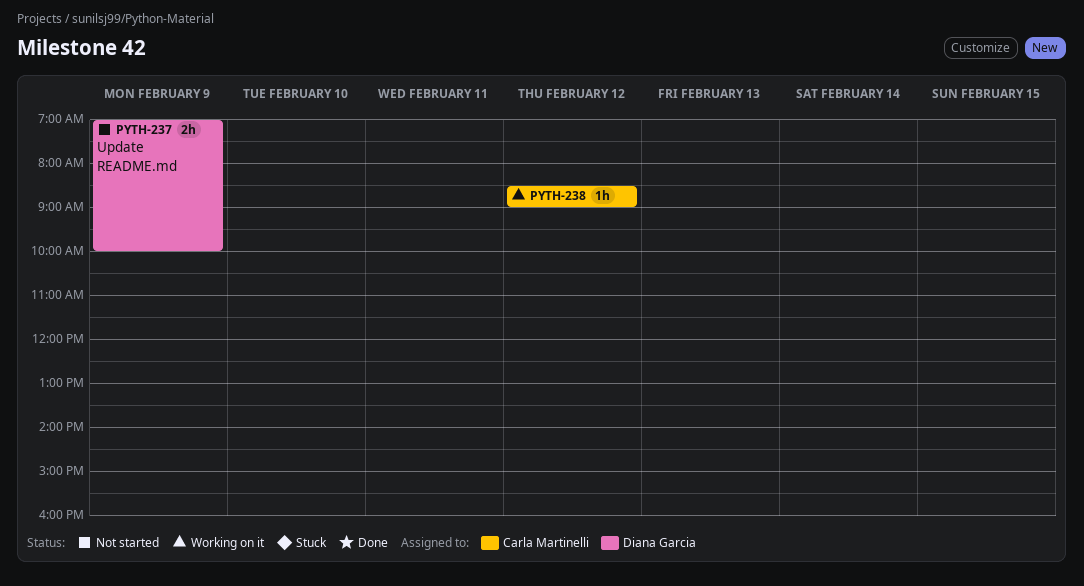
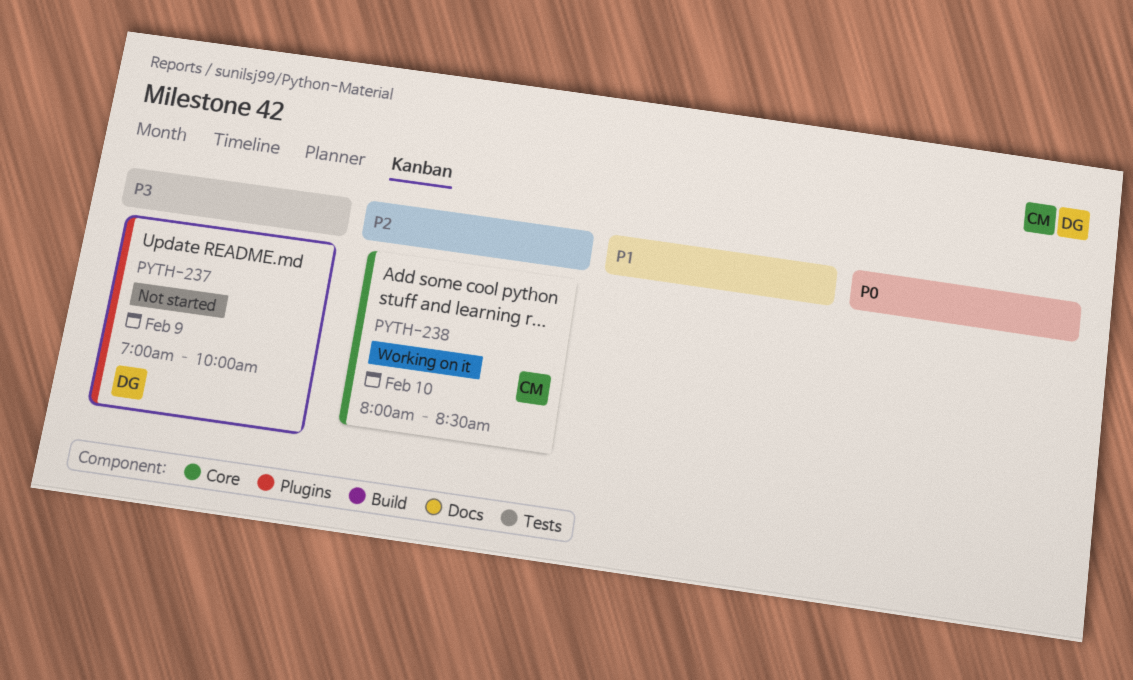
PYTH-238, day: Feb 12 -> Feb 10
PYTH-238, begins: 08:30 -> 08:00
PYTH-238, ends: 09:00 -> 08:30

